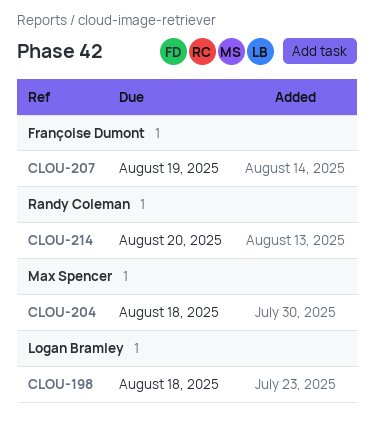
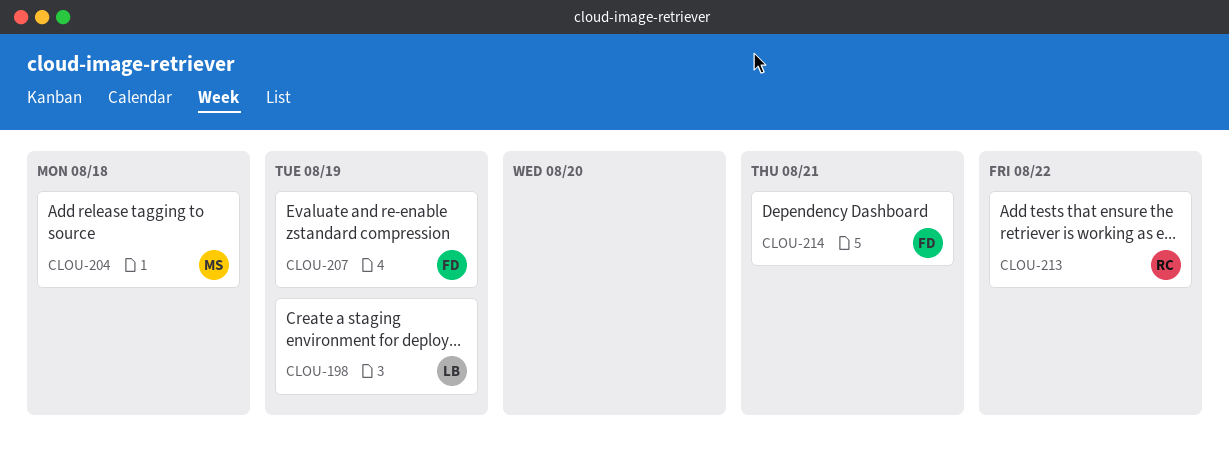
CLOU-198, due: Aug 18 -> Aug 19
CLOU-213: none -> present
CLOU-214, owner: Randy Coleman -> Françoise Dumont
CLOU-214, due: Aug 20 -> Aug 21

